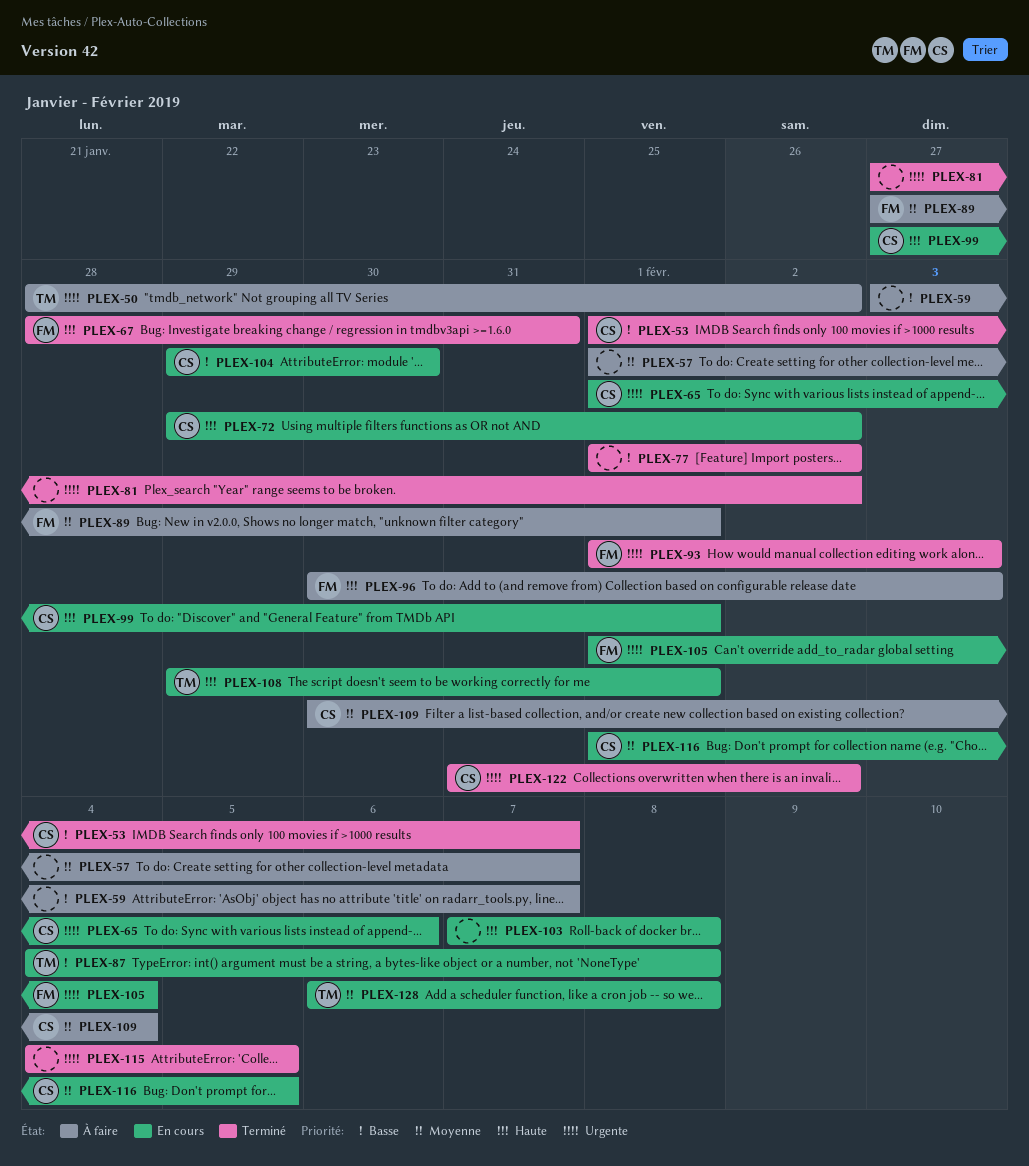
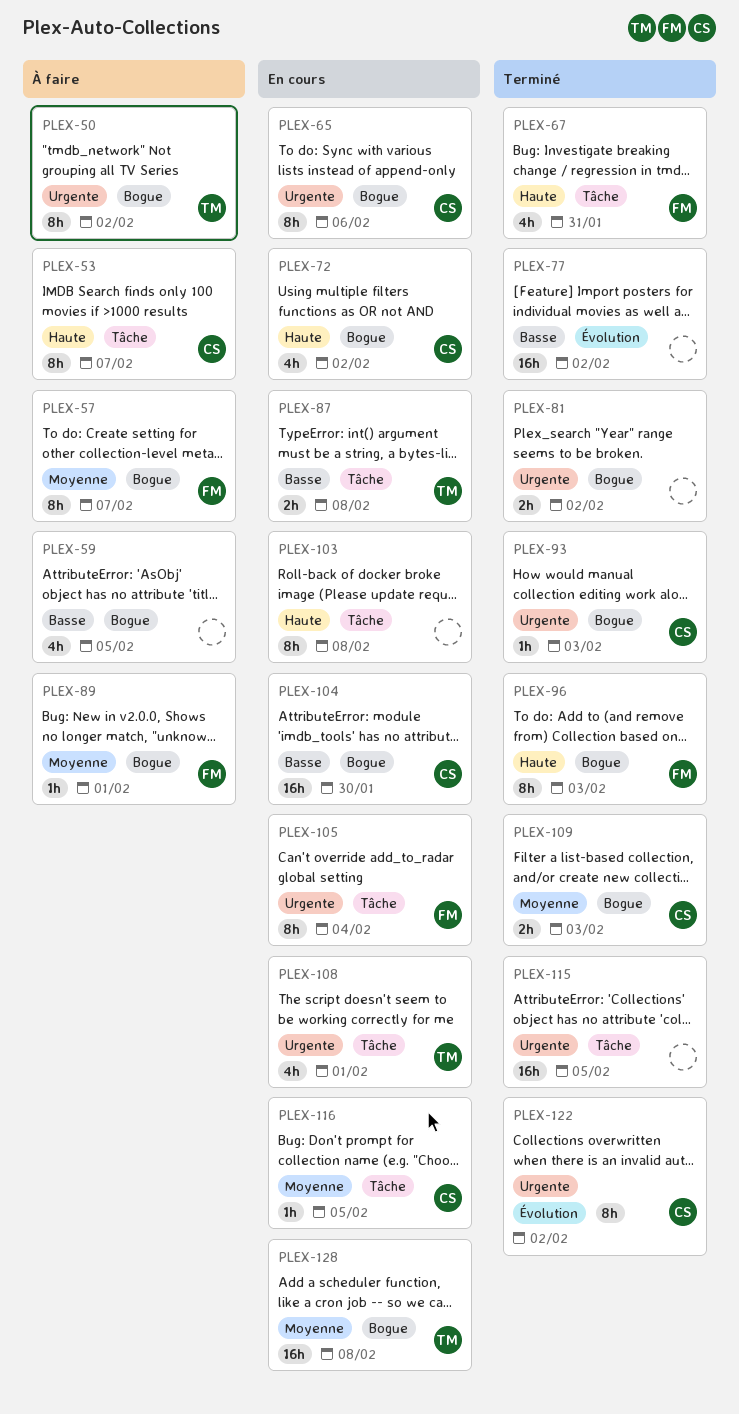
PLEX-53, status: Terminé -> À faire
PLEX-53, priority: Basse -> Haute
PLEX-57, owner: none -> FM
PLEX-59, due: Feb 7 -> Feb 5
PLEX-93, owner: FM -> CS
PLEX-96, status: À faire -> Terminé
PLEX-99: present -> none
PLEX-108, priority: Haute -> Urgente
PLEX-109, status: À faire -> Terminé
PLEX-109, due: Feb 4 -> Feb 3

